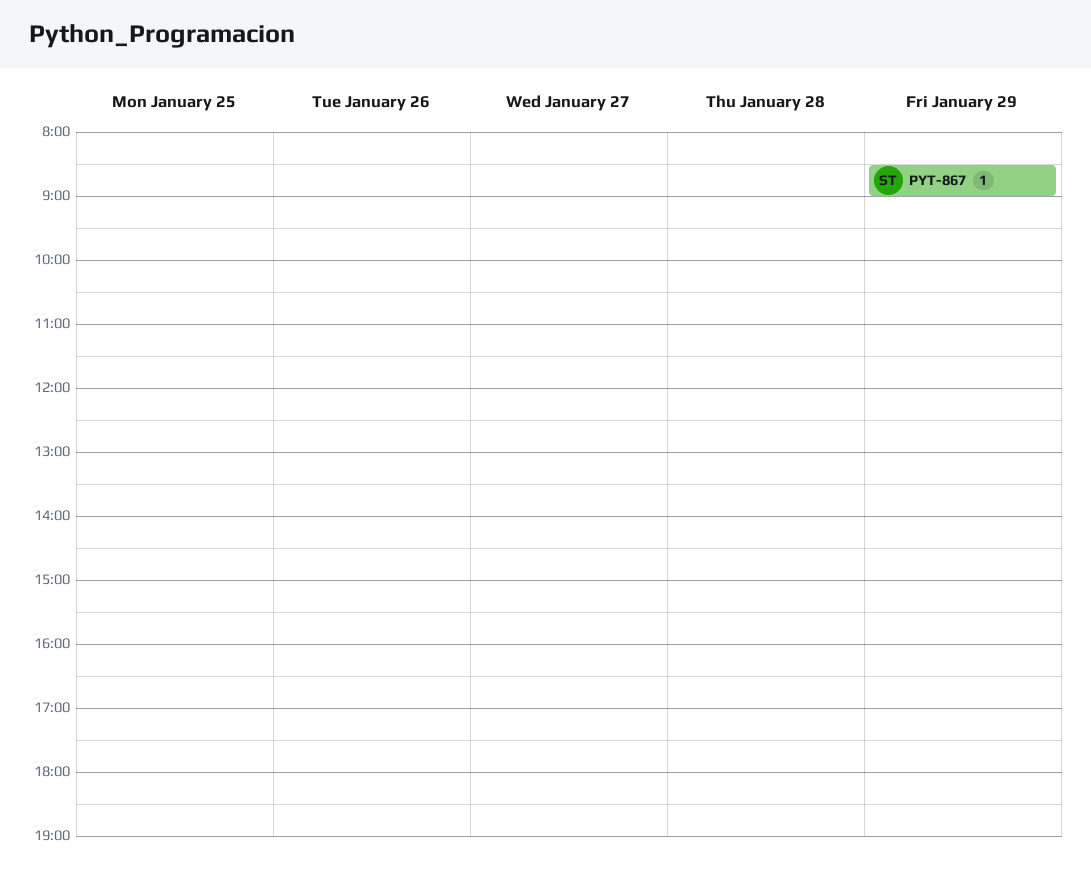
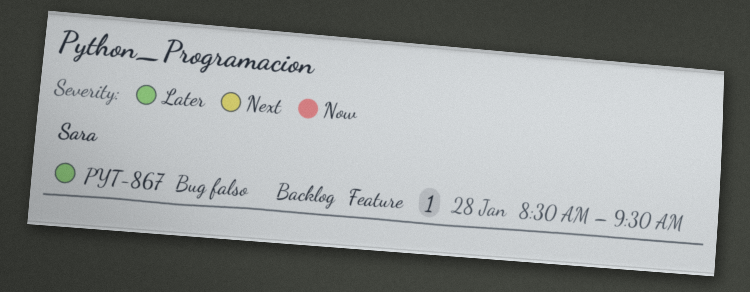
PYT-867, day: Jan 29 -> Jan 28
PYT-867, ends: 09:00 -> 09:30

